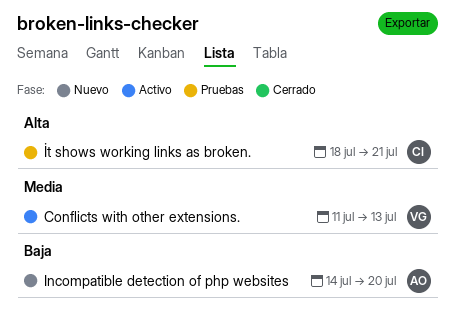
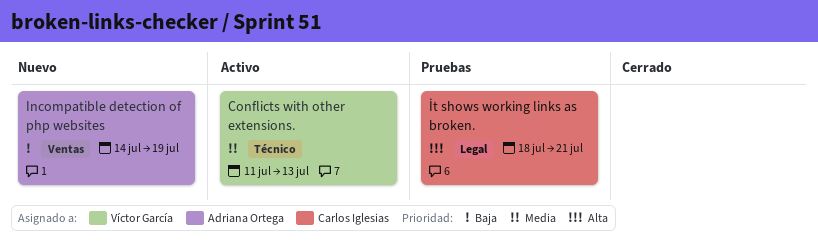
Incompatible detection of php websites, due: Jul 20 -> Jul 19

